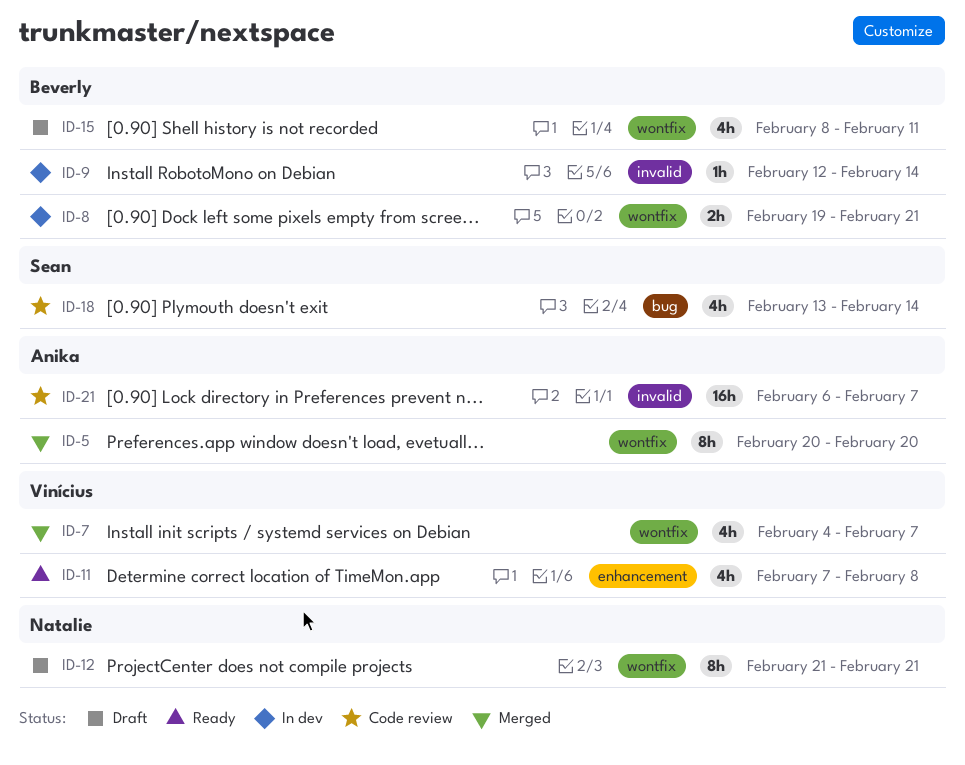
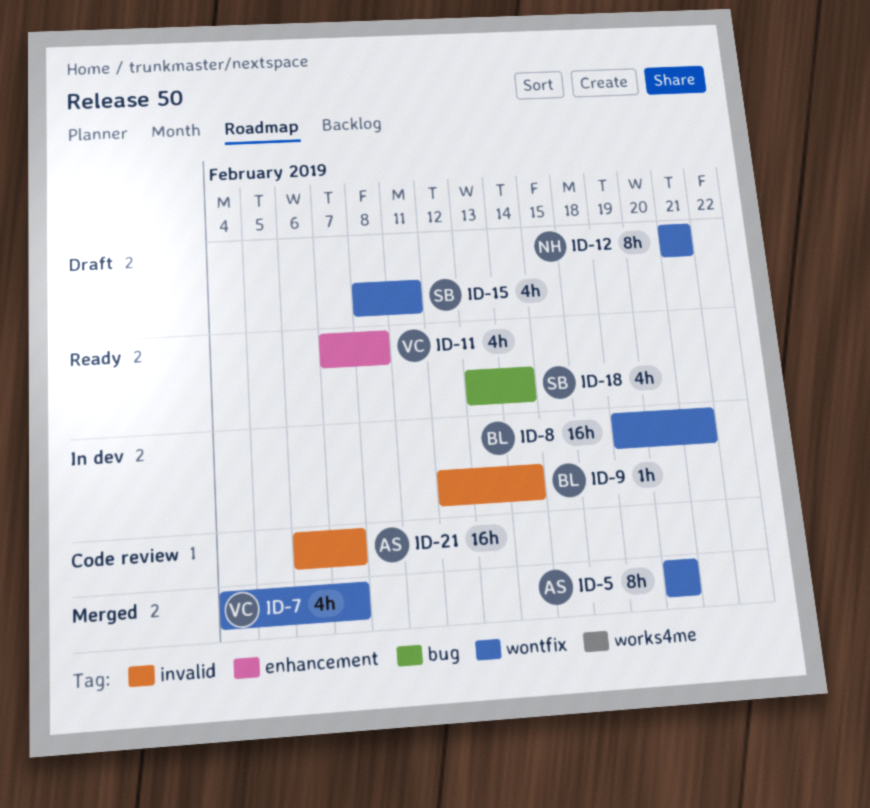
ID-8, estimate: 2h -> 16h
ID-15, owner: Beverly -> Sean
ID-18, status: Code review -> Ready

